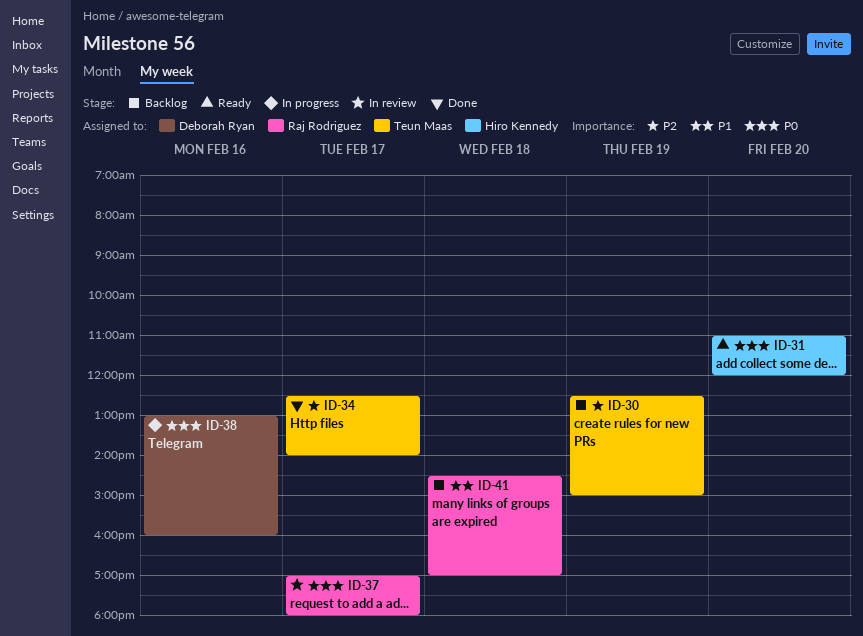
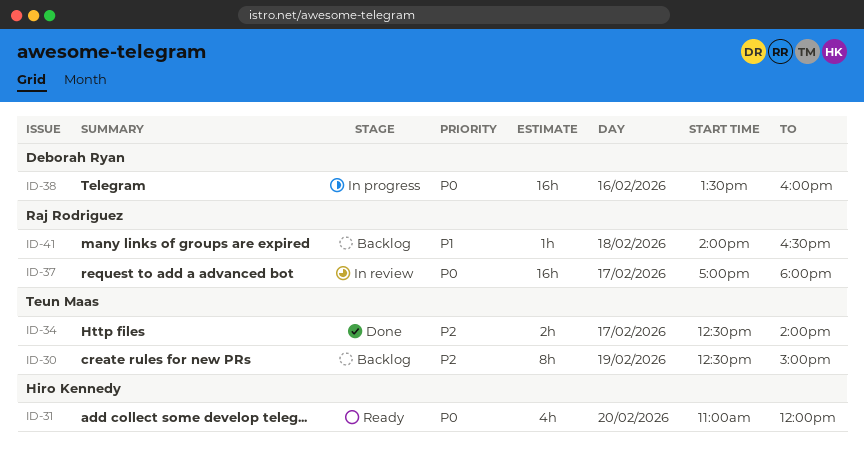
ID-38, begins: 13:00 -> 13:30
ID-41, begins: 14:30 -> 14:00
ID-41, ends: 17:00 -> 16:30

